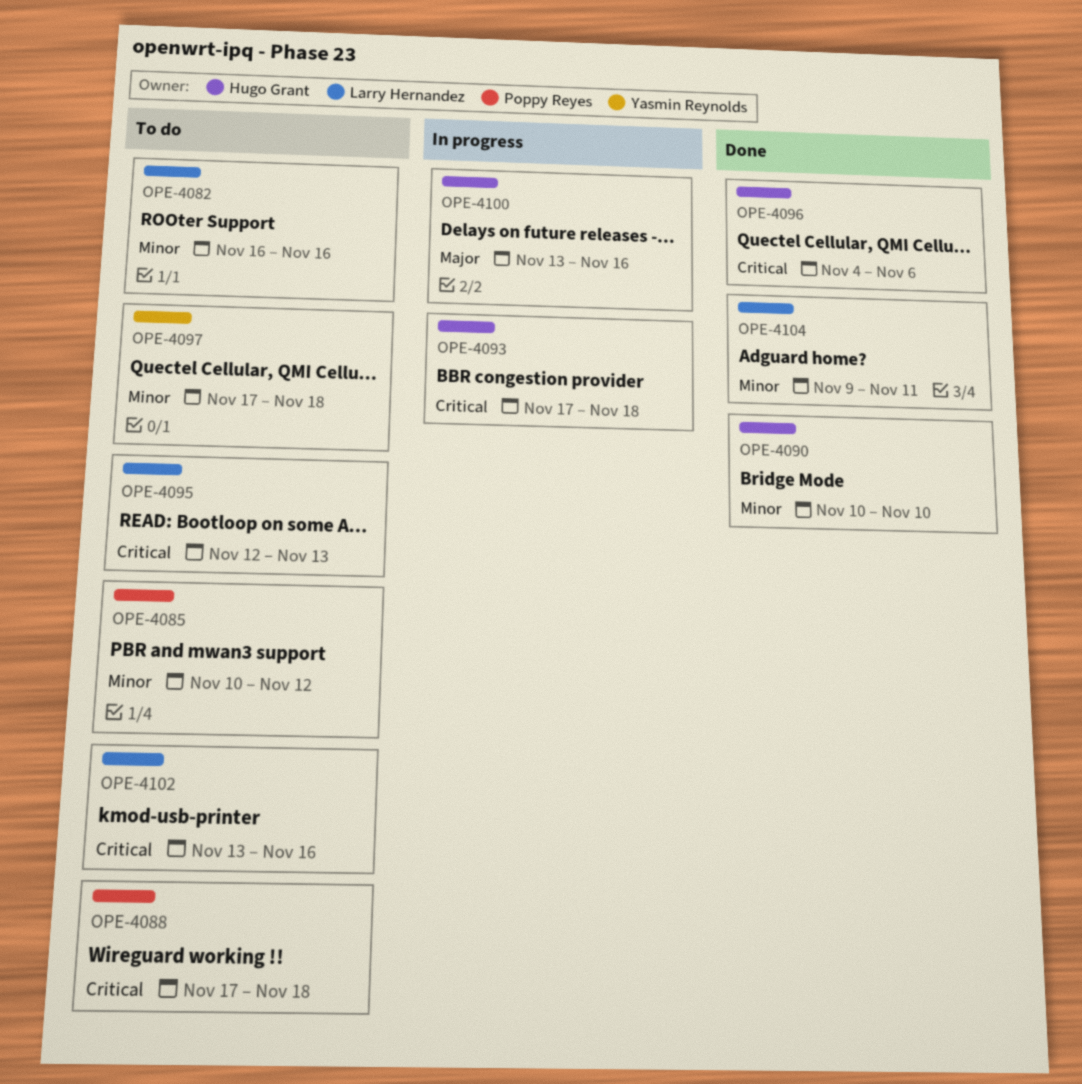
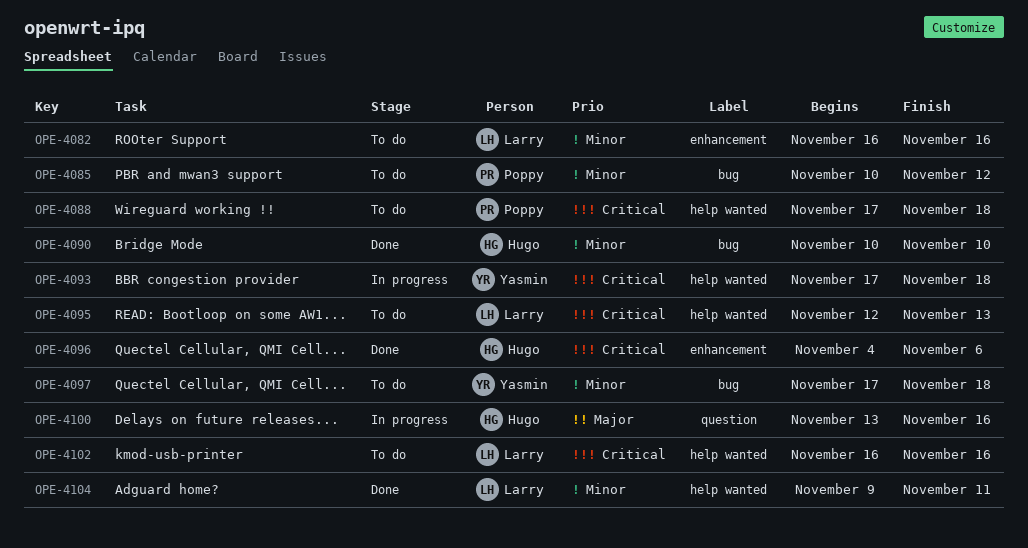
OPE-4093, owner: Hugo Grant -> Yasmin Reynolds
OPE-4102, start: Nov 13 -> Nov 16

